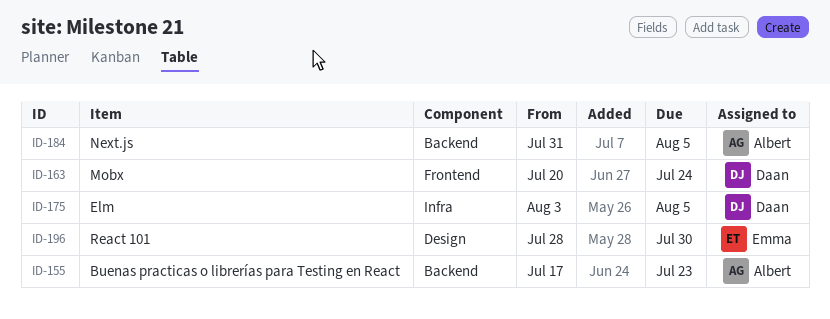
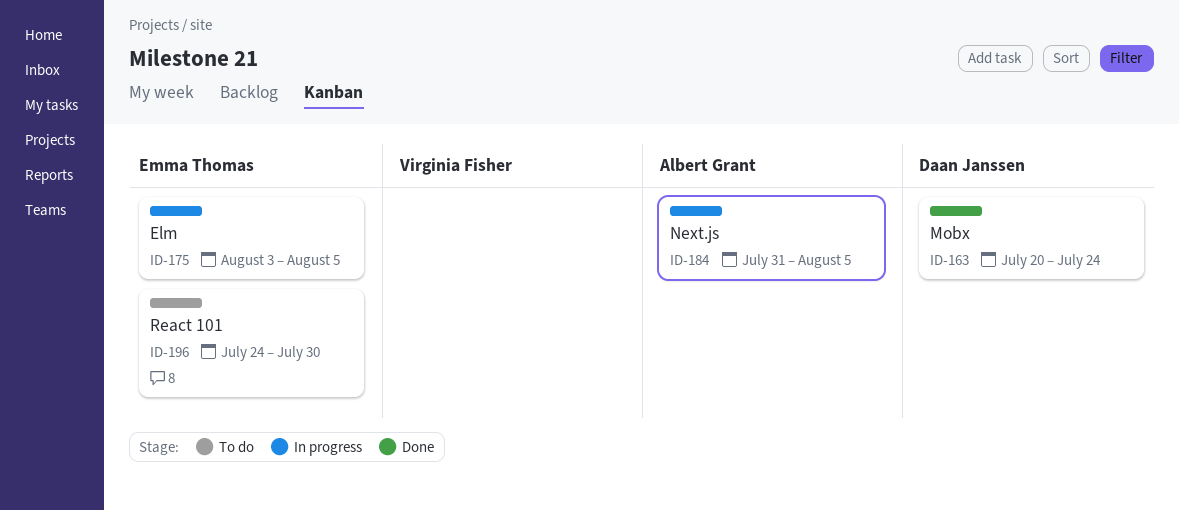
ID-155: present -> none
ID-175, owner: Daan Janssen -> Emma Thomas
ID-196, start: Jul 28 -> Jul 24

